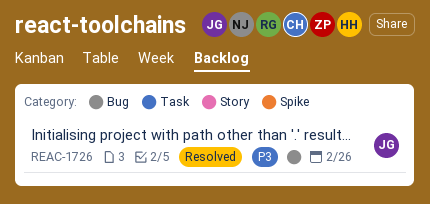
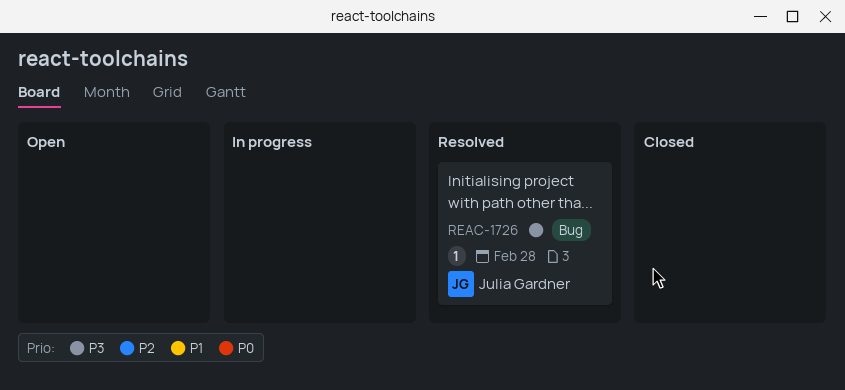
REAC-1726, due: Feb 26 -> Feb 28

